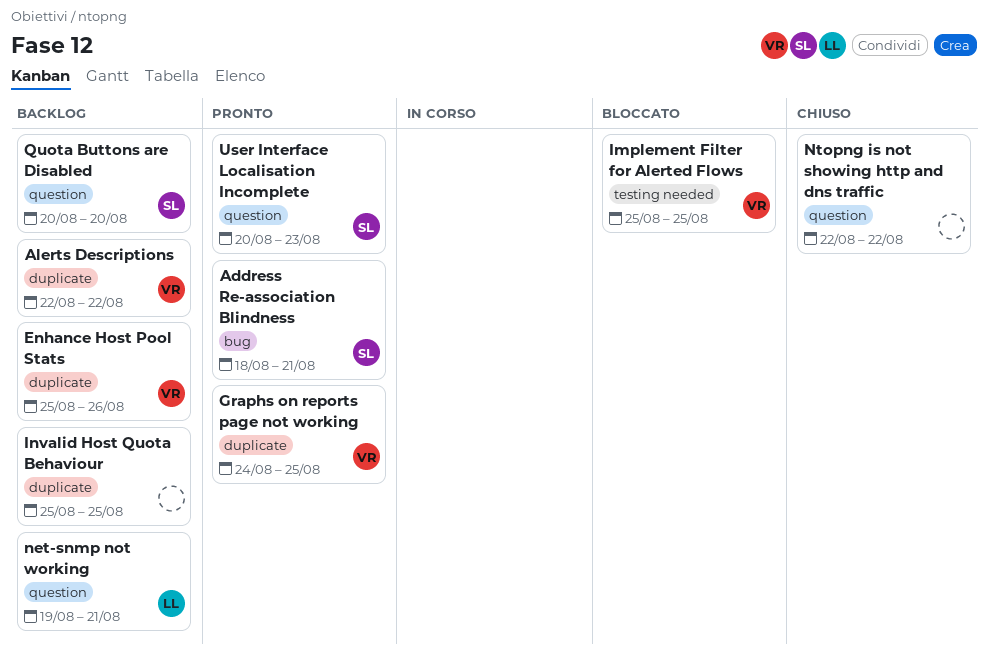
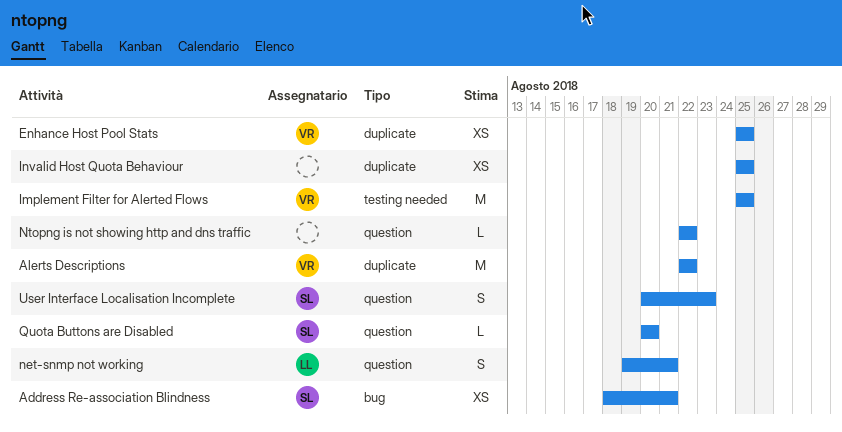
Enhance Host Pool Stats, due: Aug 26 -> Aug 25
Graphs on reports page not working: present -> none

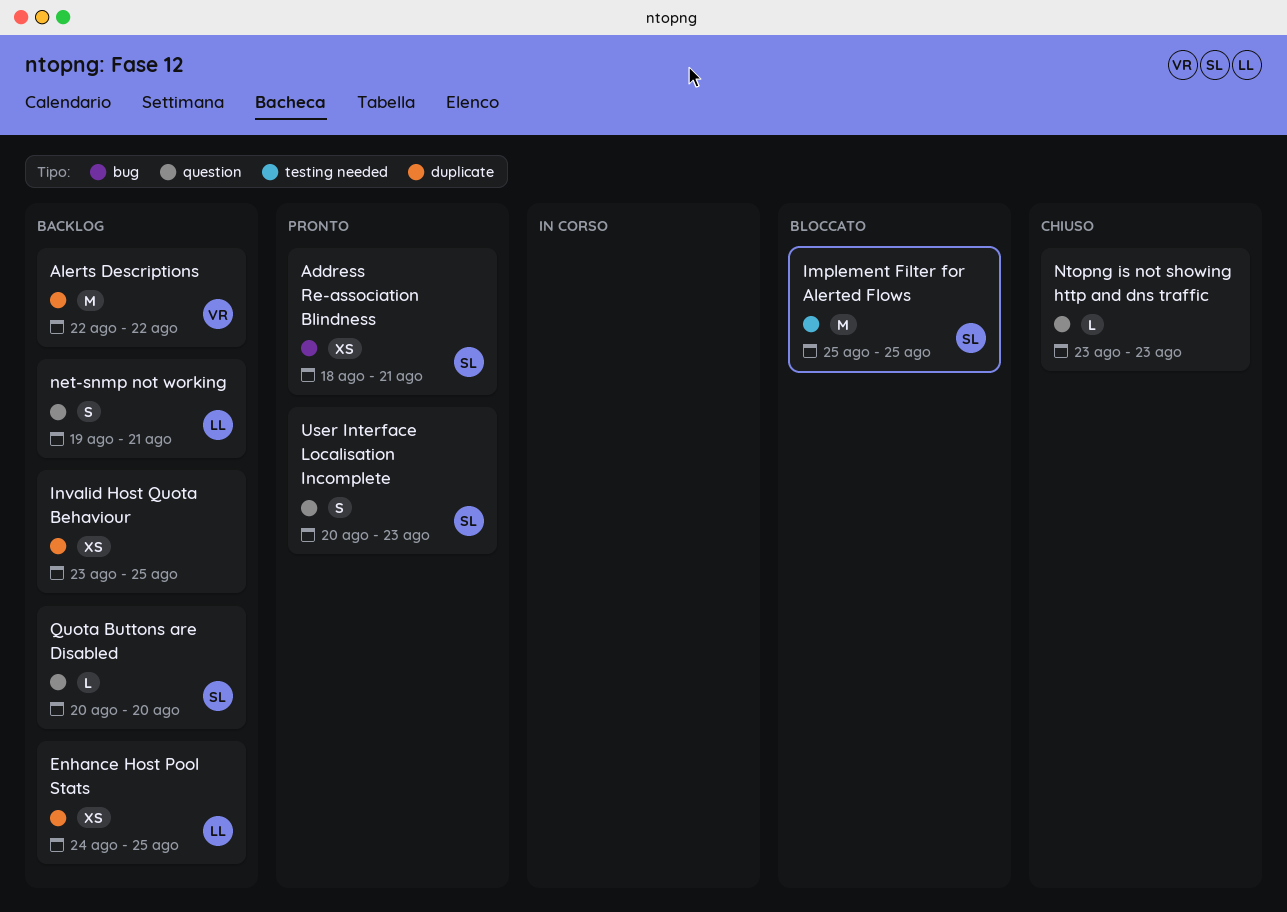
Enhance Host Pool Stats, owner: VR -> LL
Enhance Host Pool Stats, start: Aug 25 -> Aug 24
Implement Filter for Alerted Flows, owner: VR -> SL
Invalid Host Quota Behaviour, start: Aug 25 -> Aug 23
Ntopng is not showing http and dns traffic, start: Aug 22 -> Aug 23
Ntopng is not showing http and dns traffic, due: Aug 22 -> Aug 23

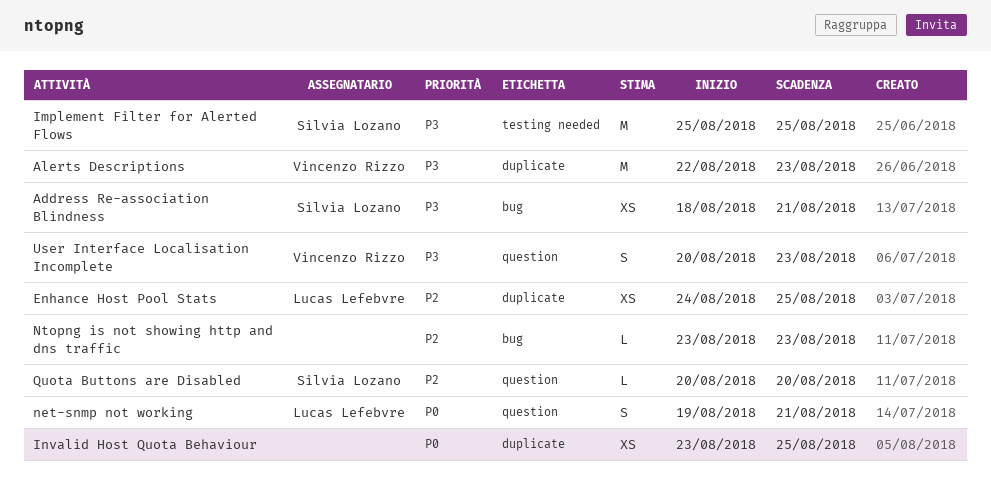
Alerts Descriptions, due: Aug 22 -> Aug 23
Ntopng is not showing http and dns traffic, label: question -> bug
User Interface Localisation Incomplete, owner: Silvia Lozano -> Vincenzo Rizzo

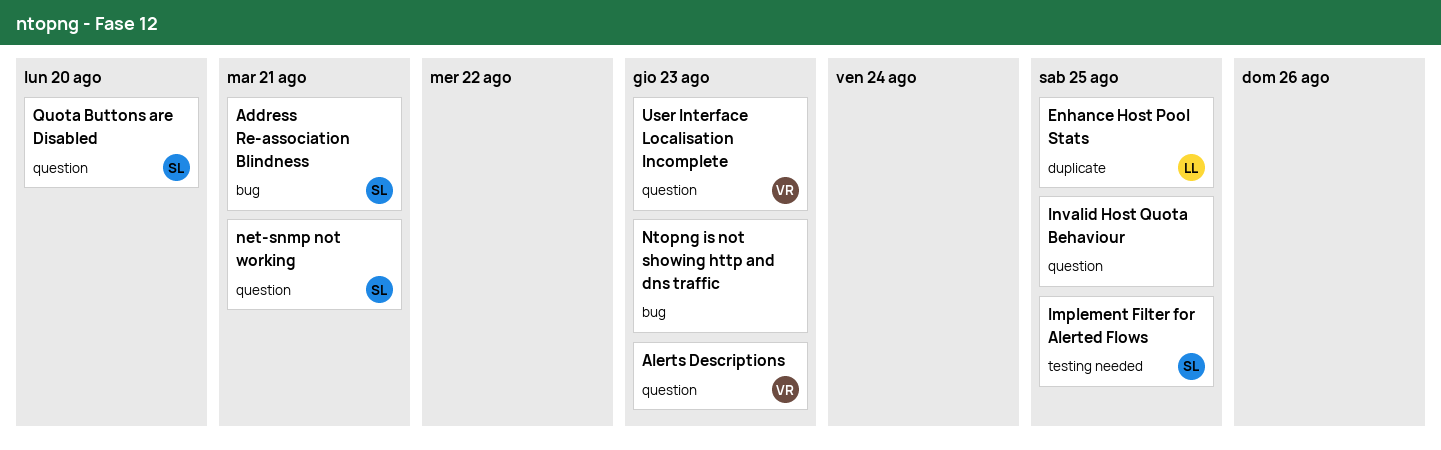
Alerts Descriptions, label: duplicate -> question
Invalid Host Quota Behaviour, label: duplicate -> question
net-snmp not working, owner: Lucas Lefebvre -> Silvia Lozano

